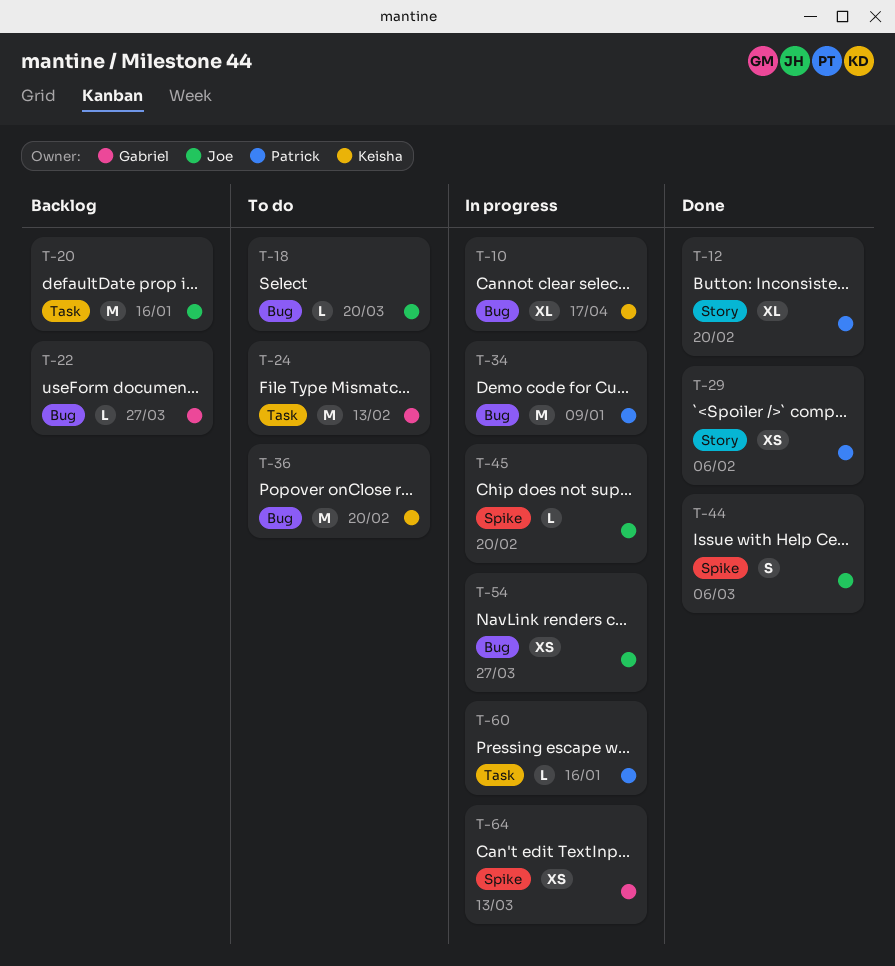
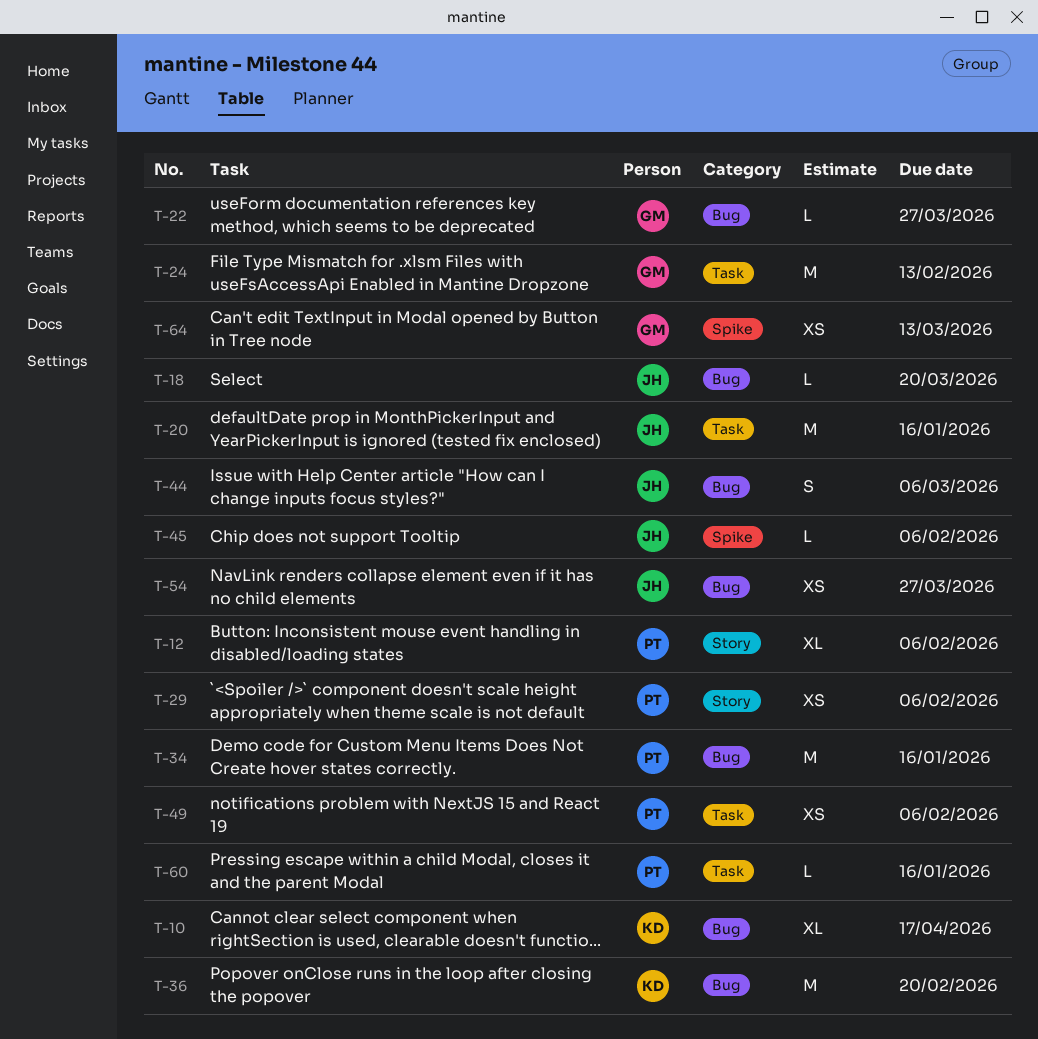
T-12, due: Feb 20 -> Feb 6
T-34, due: Jan 9 -> Jan 16
T-44, label: Spike -> Bug
T-45, due: Feb 20 -> Feb 6
T-49: none -> present

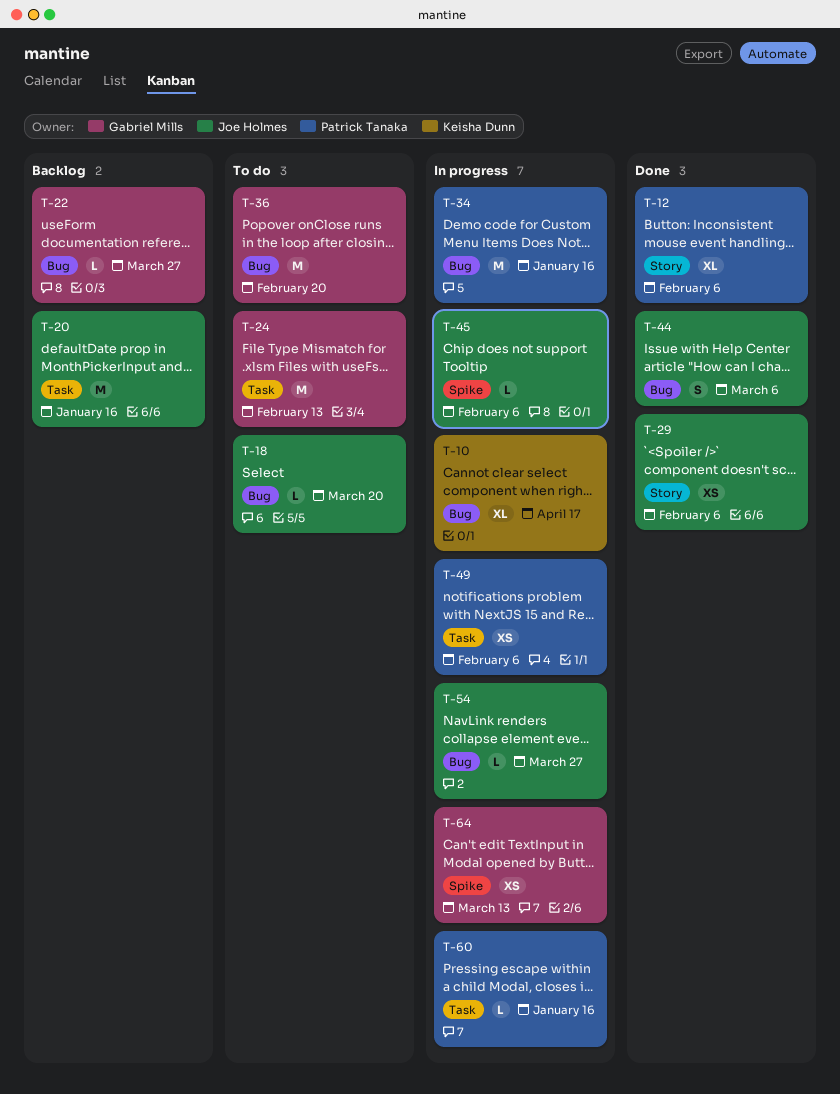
T-29, owner: Patrick Tanaka -> Joe Holmes
T-36, owner: Keisha Dunn -> Gabriel Mills
T-54, estimate: XS -> L

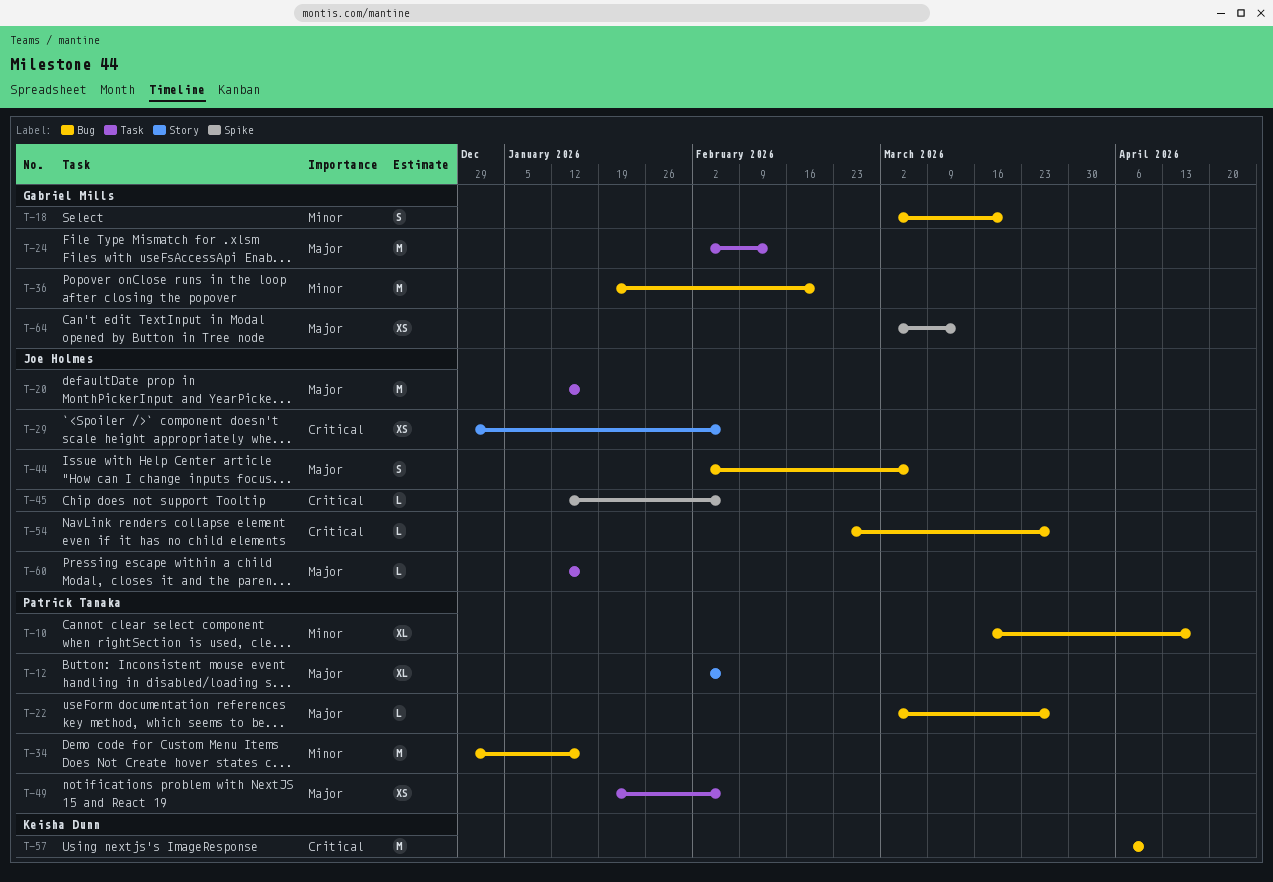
T-10, owner: Keisha Dunn -> Patrick Tanaka
T-18, owner: Joe Holmes -> Gabriel Mills
T-18, estimate: L -> S
T-22, owner: Gabriel Mills -> Patrick Tanaka
T-57: none -> present
T-60, owner: Patrick Tanaka -> Joe Holmes

